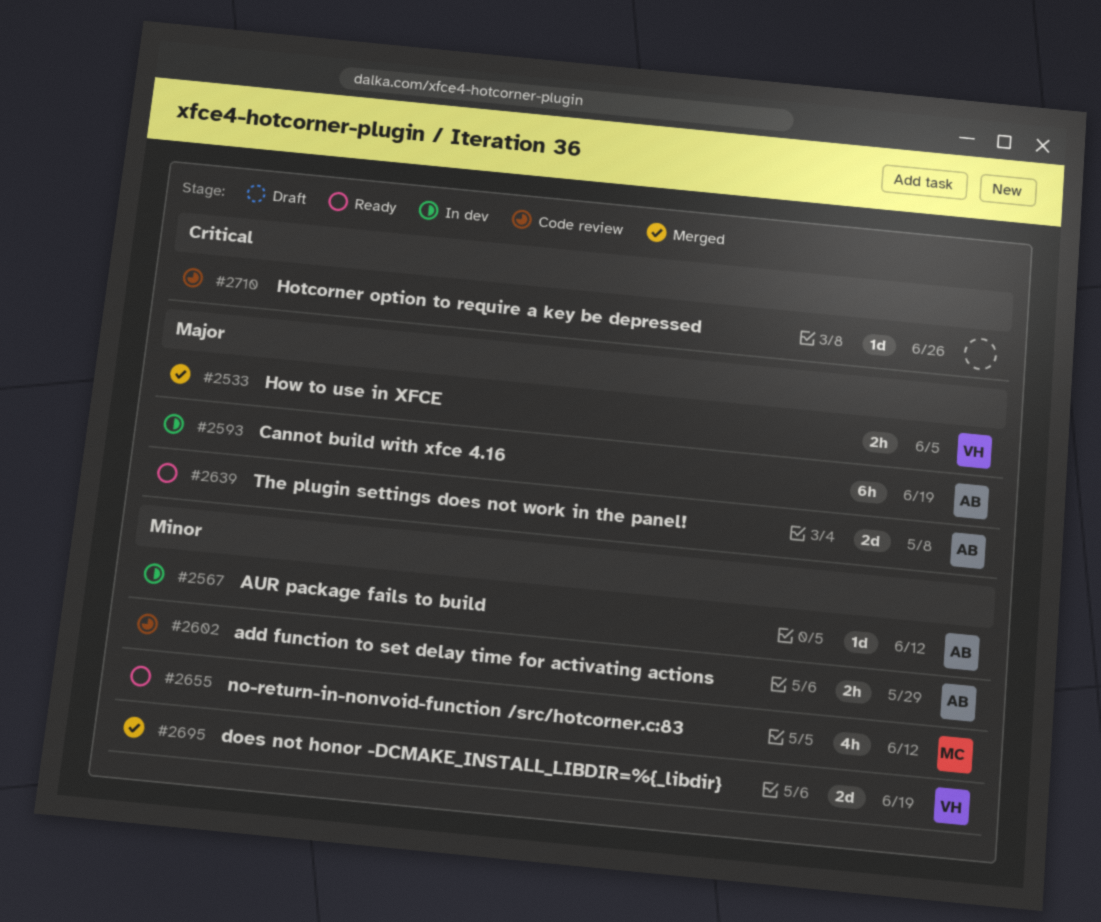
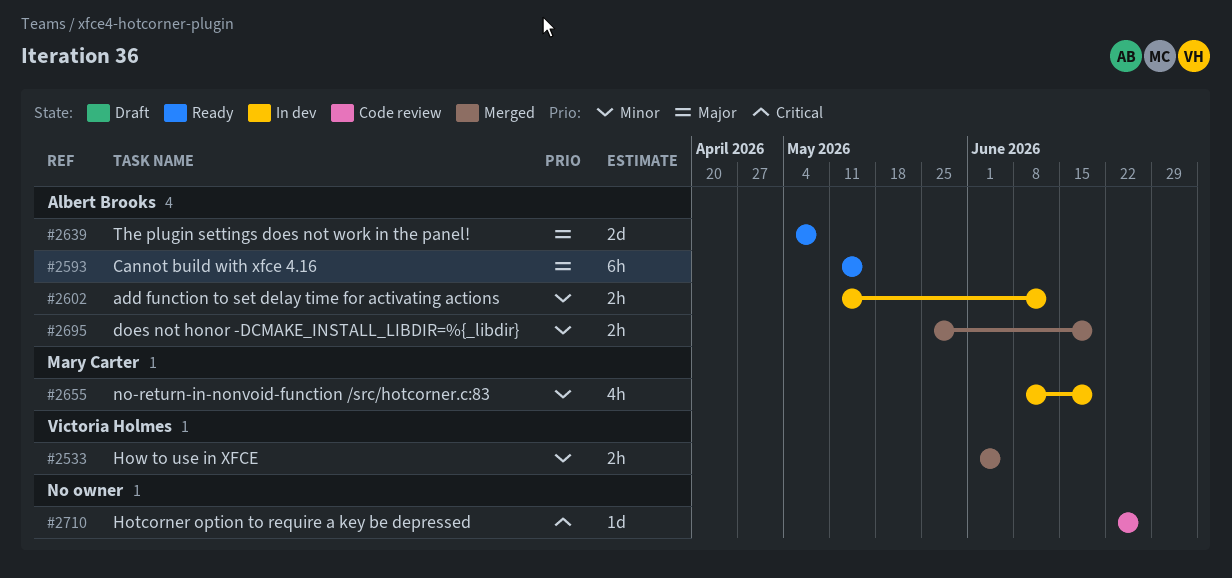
#2533, priority: Major -> Minor
#2567: present -> none
#2593, status: In dev -> Ready
#2593, due: Jun 19 -> May 15
#2602, status: Code review -> In dev
#2602, due: May 29 -> Jun 12
#2655, status: Ready -> In dev
#2655, due: Jun 12 -> Jun 19
#2695, owner: Victoria Holmes -> Albert Brooks
#2695, estimate: 2d -> 2h

